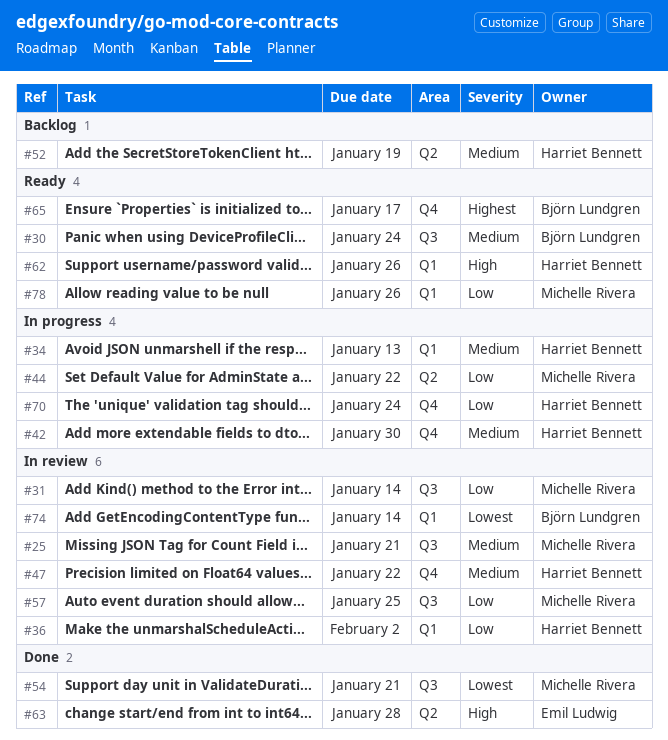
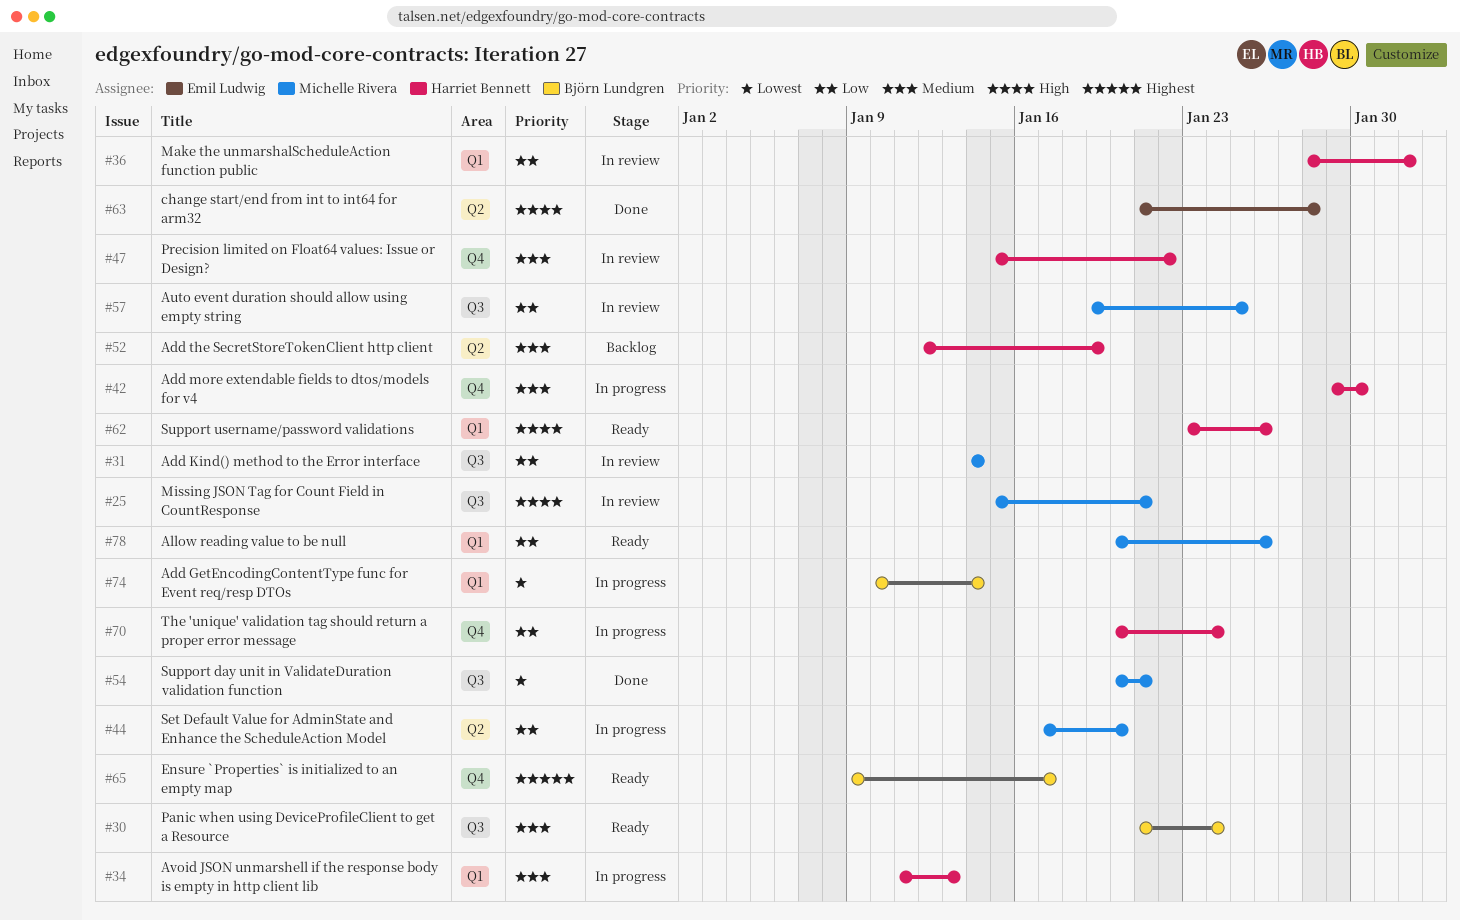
#25, priority: Medium -> High
#36, due: Feb 2 -> Feb 1
#44, due: Jan 22 -> Jan 20
#74, status: In review -> In progress

